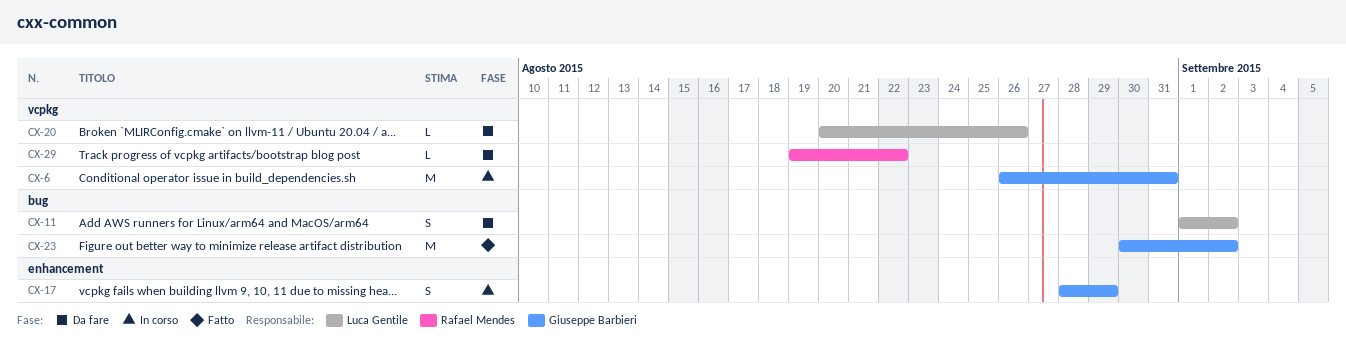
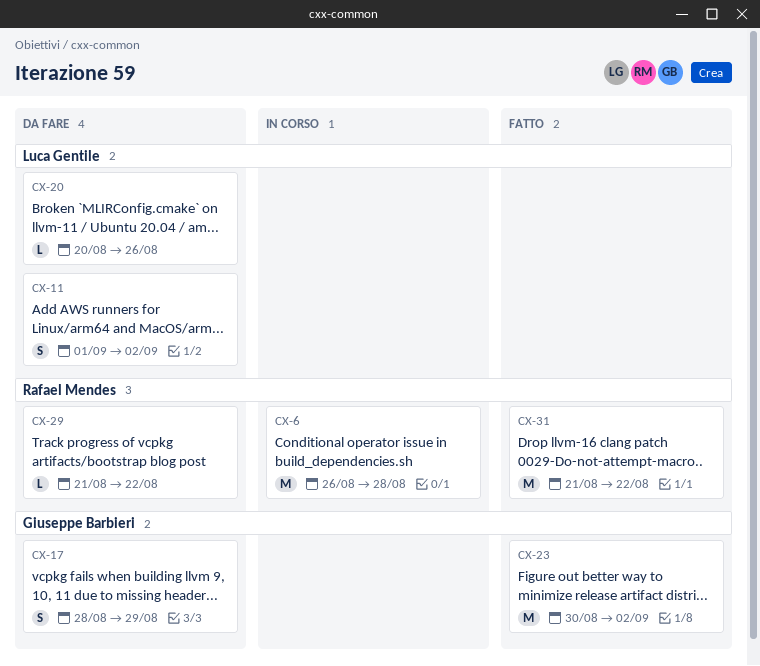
CX-6, owner: Giuseppe Barbieri -> Rafael Mendes
CX-6, due: Aug 31 -> Aug 28
CX-17, status: In corso -> Da fare
CX-29, start: Aug 19 -> Aug 21
CX-31: none -> present

